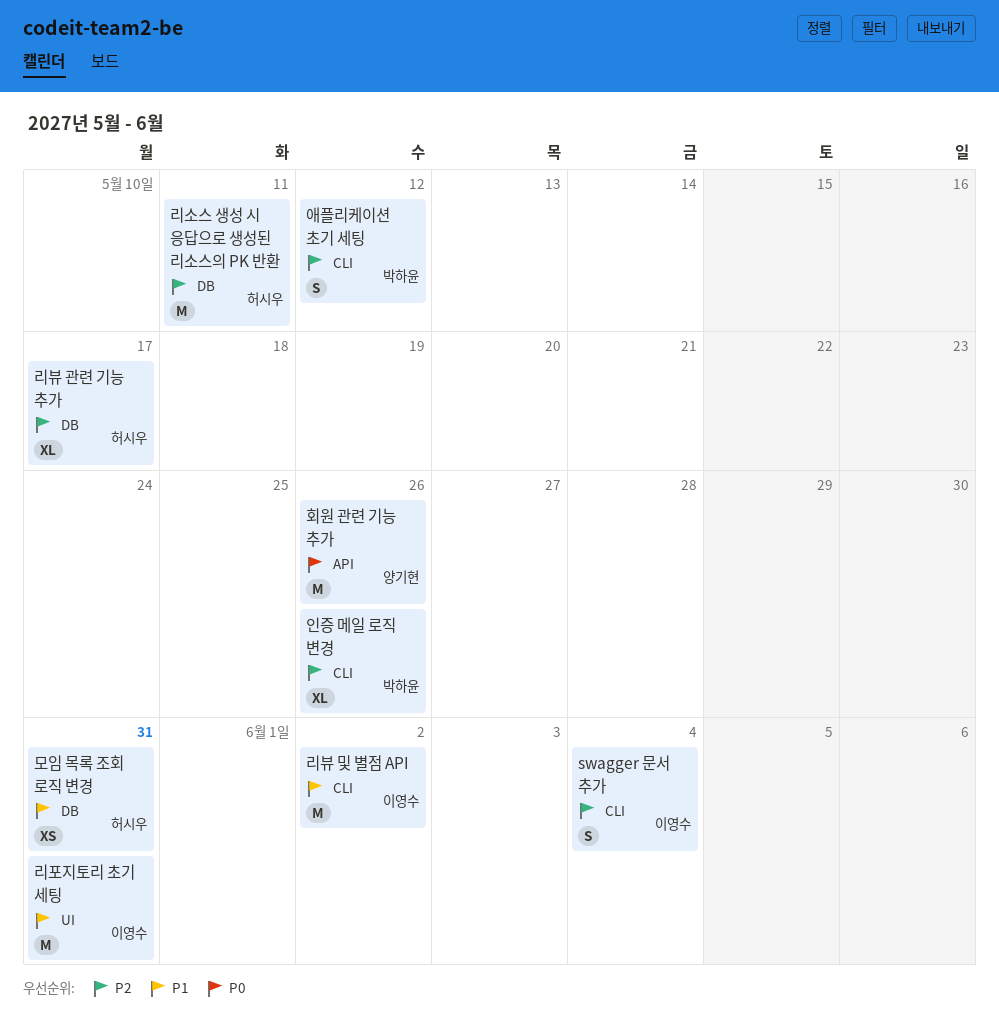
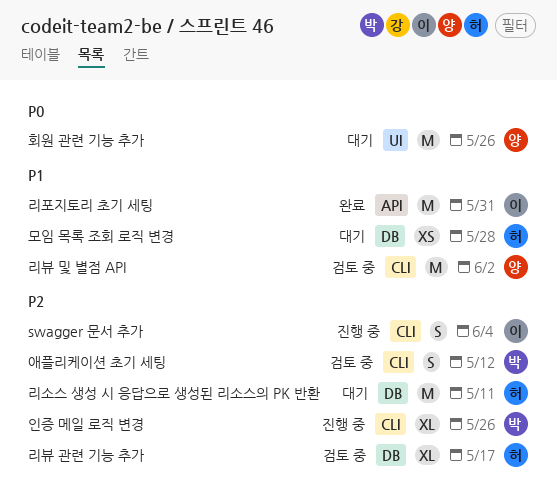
리뷰 및 별점 API, owner: 이영수 -> 양기현
리포지토리 초기 세팅, label: UI -> API
모임 목록 조회 로직 변경, due: May 31 -> May 28
회원 관련 기능 추가, label: API -> UI

